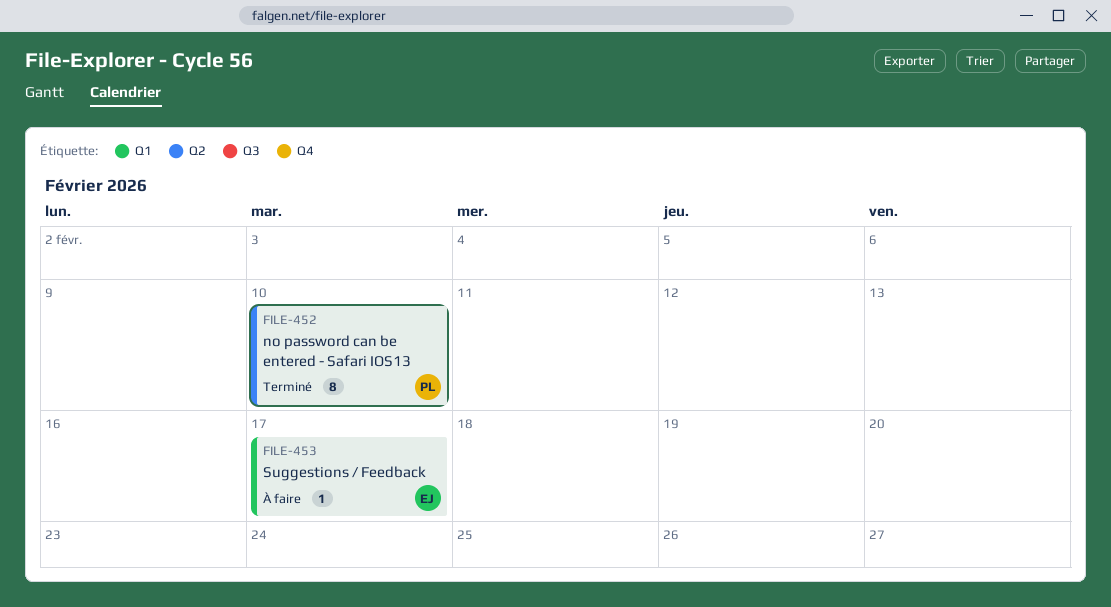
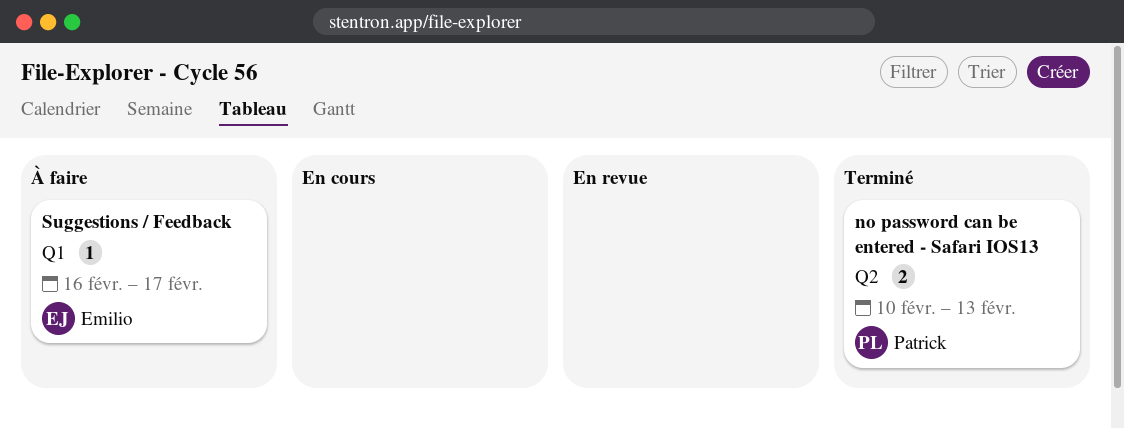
no password can be entered - Safari IOS13, estimate: 8 -> 2
no password can be entered - Safari IOS13, due: Feb 10 -> Feb 13

